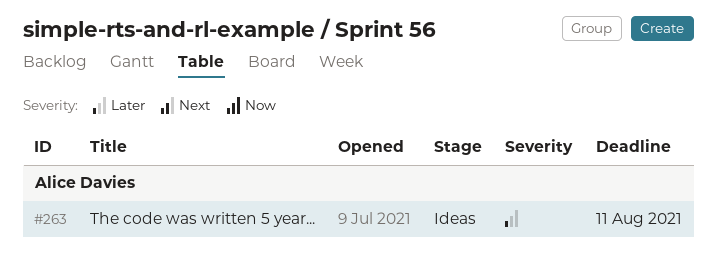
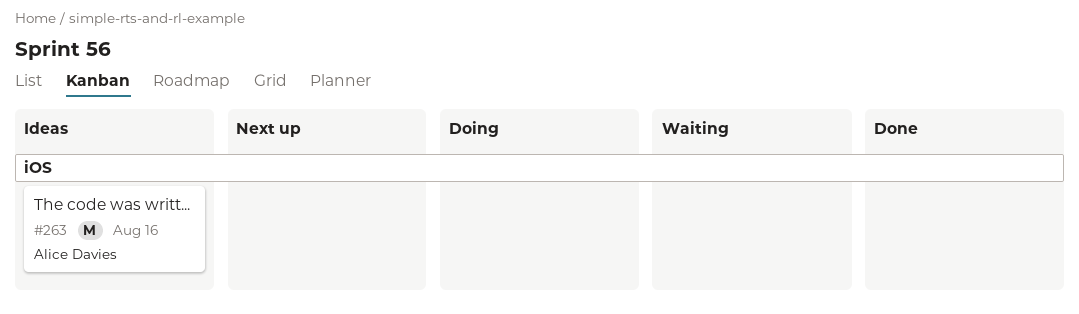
#263, due: Aug 11 -> Aug 16

